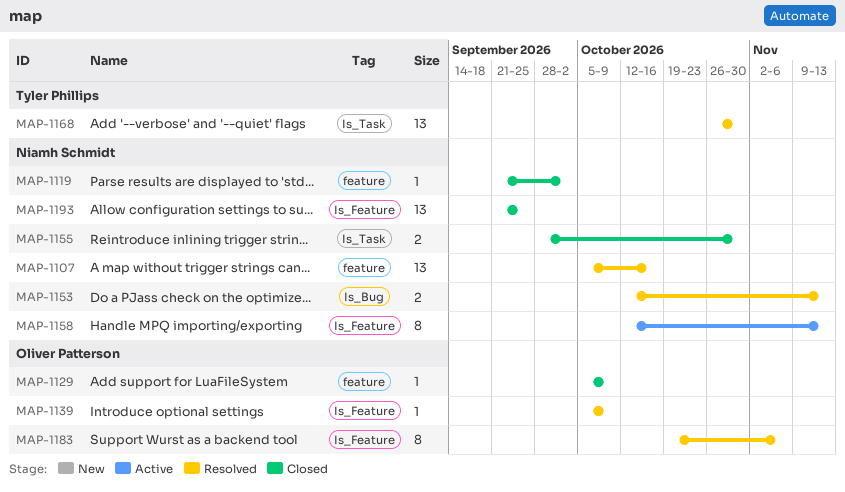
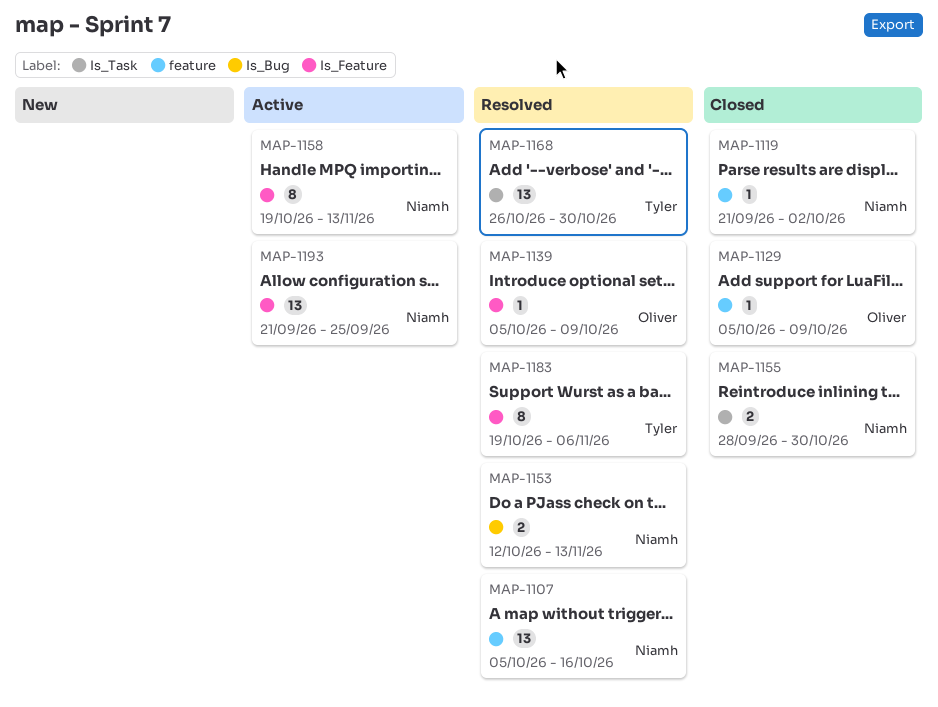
MAP-1158, start: Oct 12 -> Oct 19
MAP-1183, owner: Oliver Patterson -> Tyler Phillips
MAP-1193, status: Closed -> Active

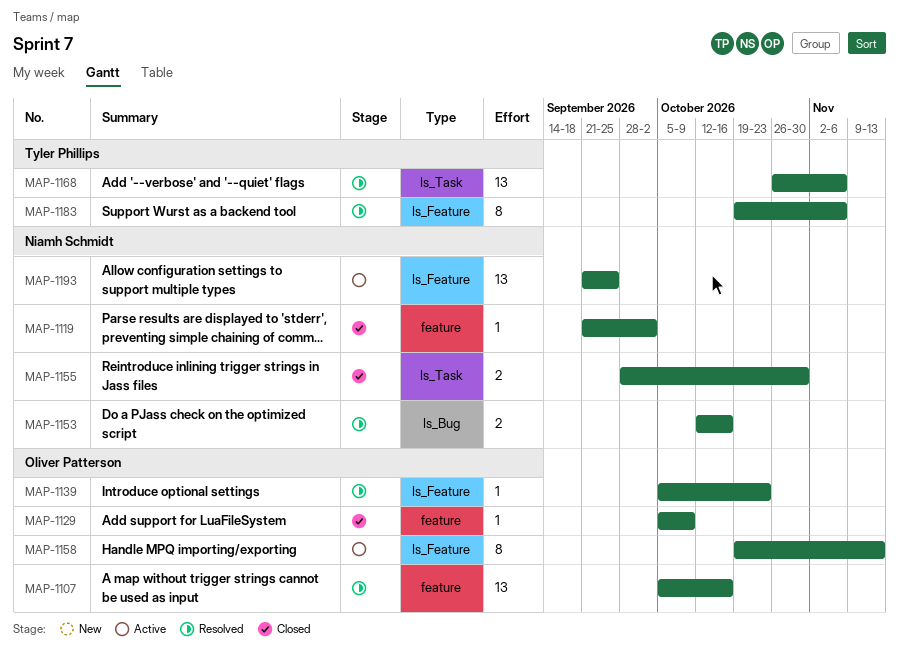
MAP-1107, owner: Niamh Schmidt -> Oliver Patterson
MAP-1139, due: Oct 9 -> Oct 23
MAP-1153, due: Nov 13 -> Oct 16
MAP-1158, owner: Niamh Schmidt -> Oliver Patterson
MAP-1168, due: Oct 30 -> Nov 6

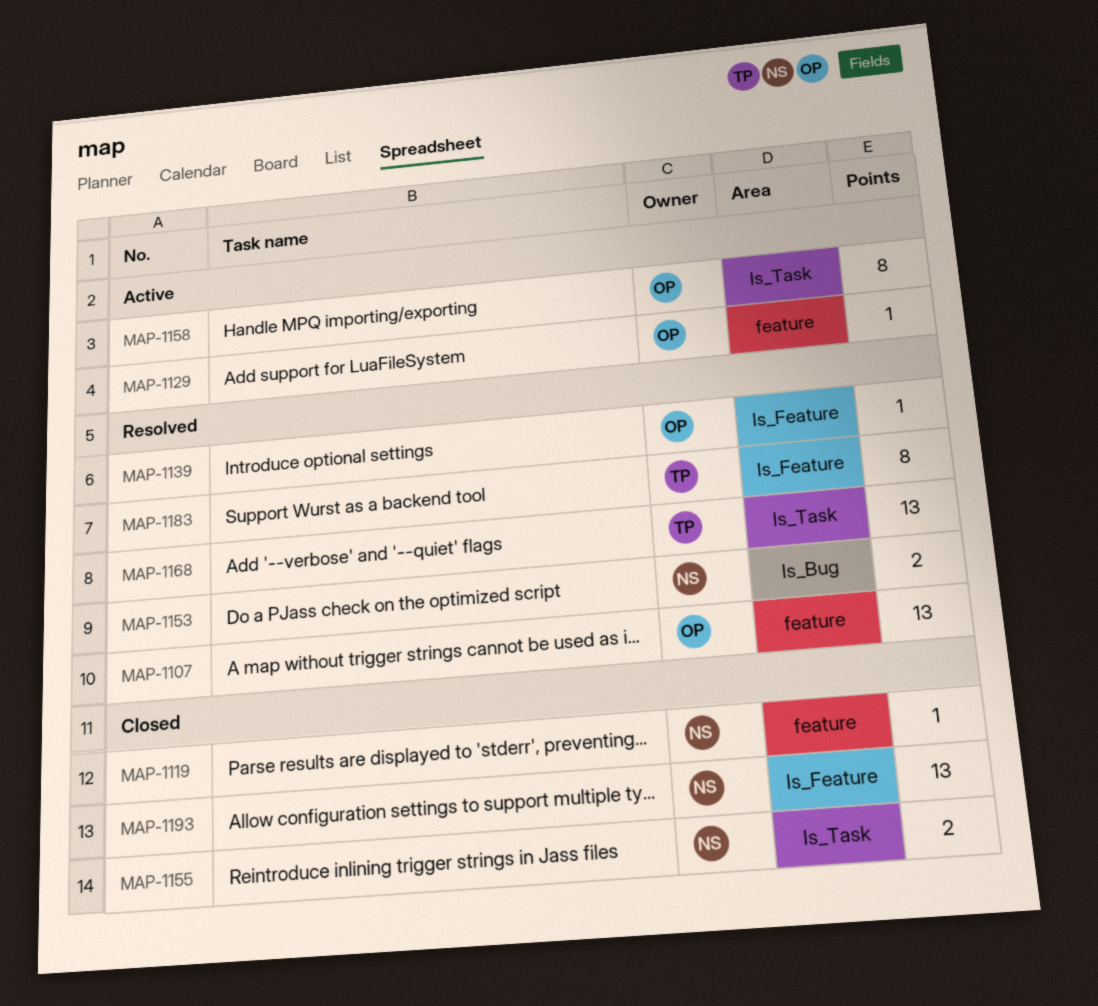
MAP-1129, status: Closed -> Active
MAP-1158, label: Is_Feature -> Is_Task
MAP-1193, status: Active -> Closed

